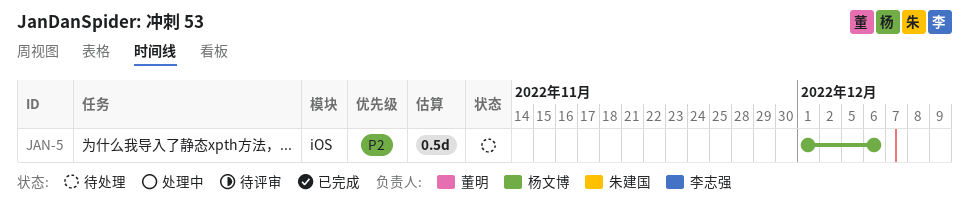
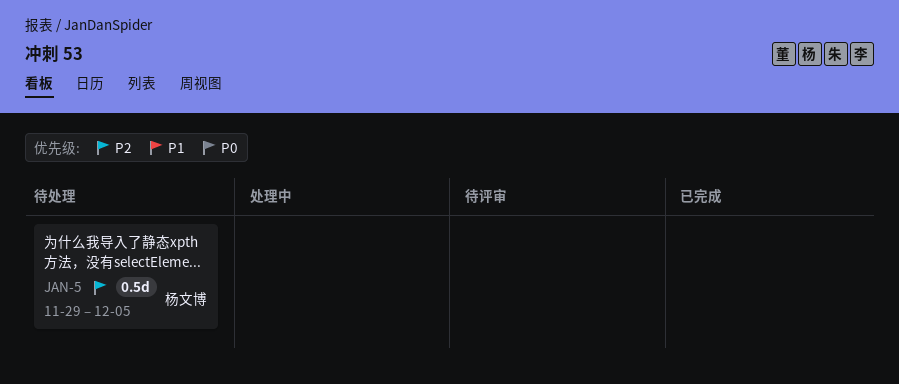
JAN-5, start: Dec 1 -> Nov 29
JAN-5, due: Dec 6 -> Dec 5

